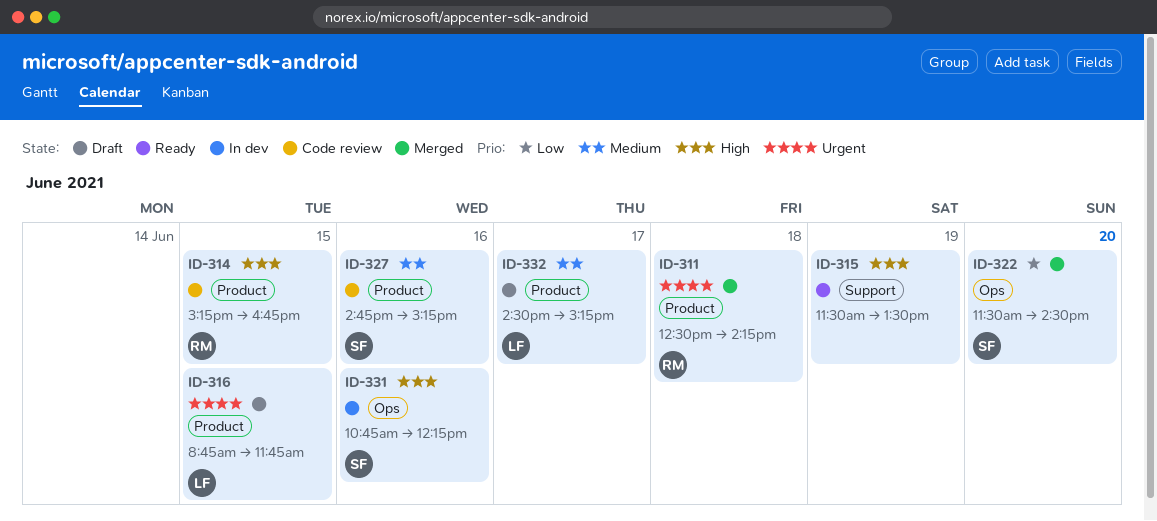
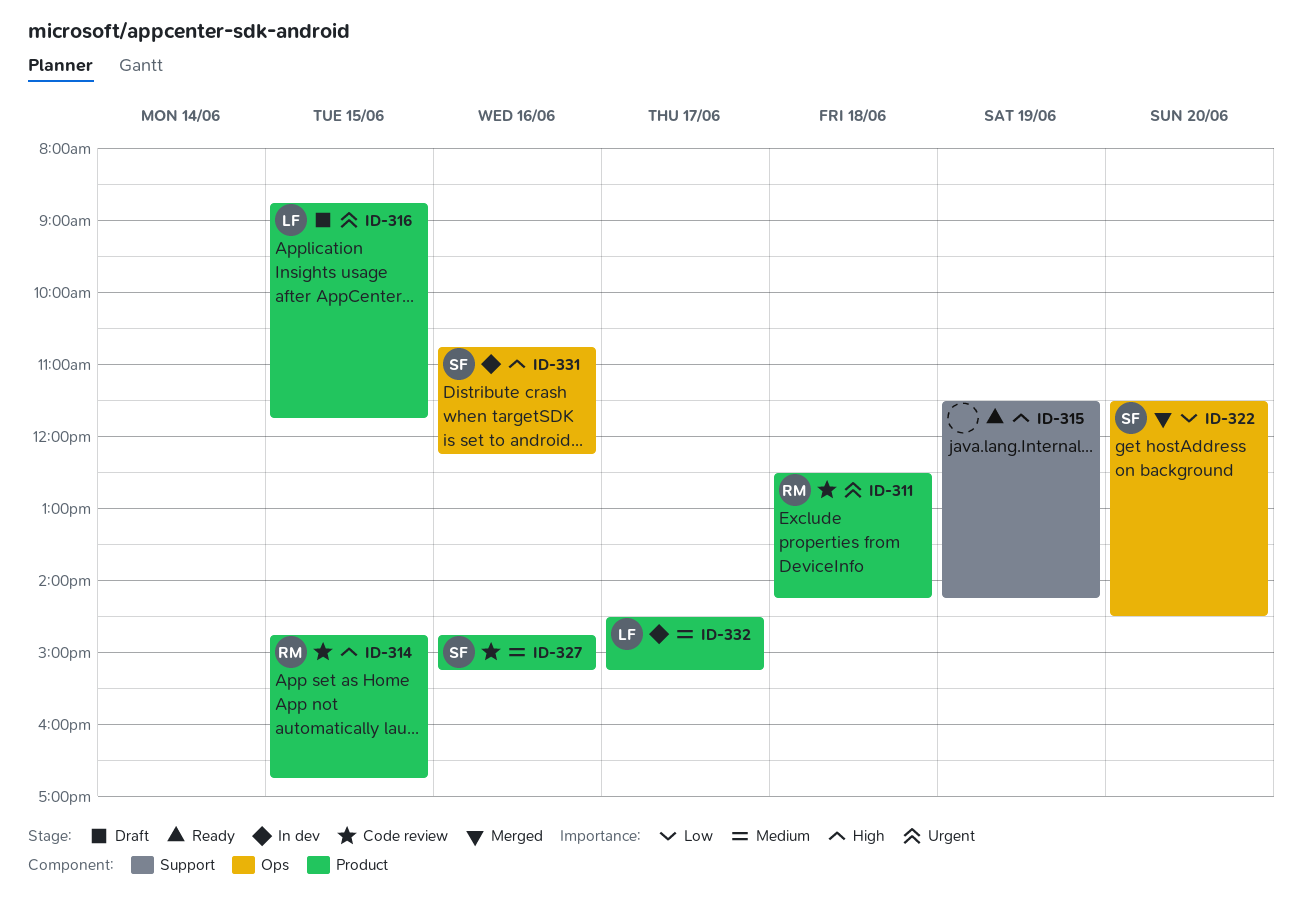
ID-311, status: Merged -> Code review
ID-314, begins: 15:15 -> 14:45
ID-315, ends: 13:30 -> 14:15
ID-332, status: Draft -> In dev

